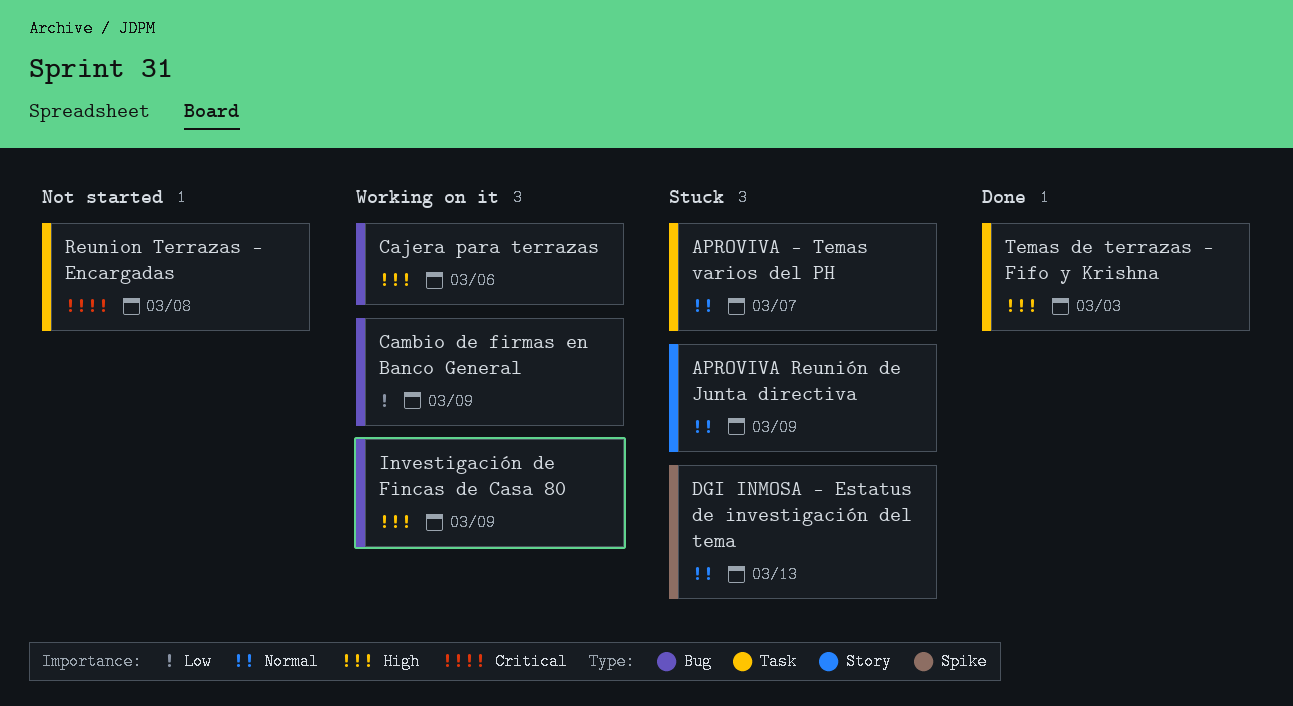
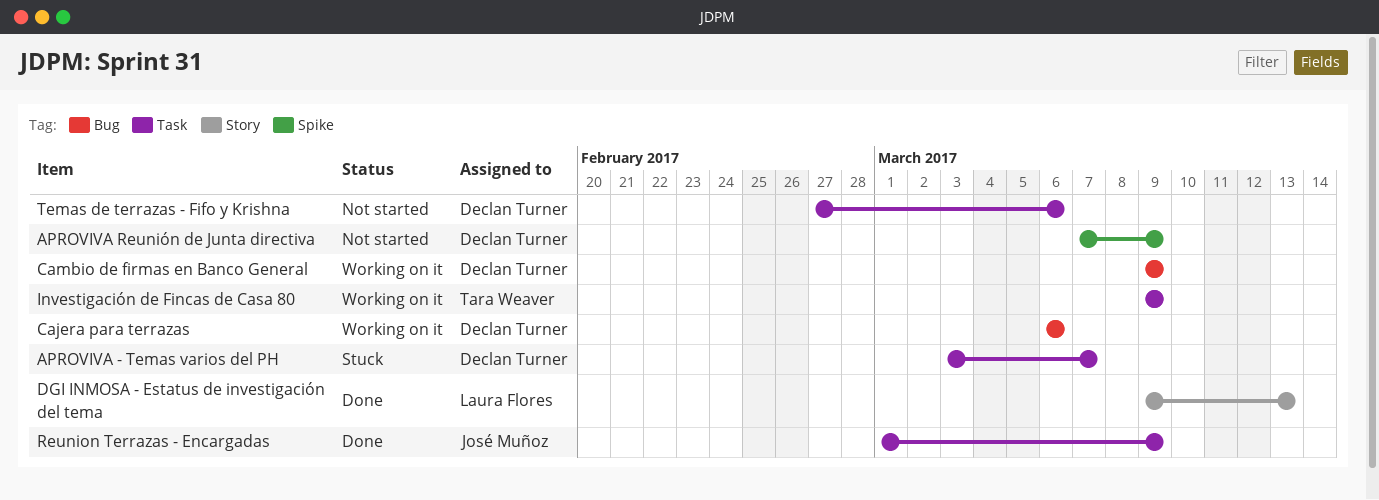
APROVIVA Reunión de Junta directiva, status: Stuck -> Not started
APROVIVA Reunión de Junta directiva, label: Story -> Spike
DGI INMOSA - Estatus de investigación del tema, status: Stuck -> Done
DGI INMOSA - Estatus de investigación del tema, label: Spike -> Story
Investigación de Fincas de Casa 80, label: Bug -> Task
Reunion Terrazas - Encargadas, status: Not started -> Done
Reunion Terrazas - Encargadas, due: Mar 8 -> Mar 9
Temas de terrazas - Fifo y Krishna, status: Done -> Not started
Temas de terrazas - Fifo y Krishna, due: Mar 3 -> Mar 6

